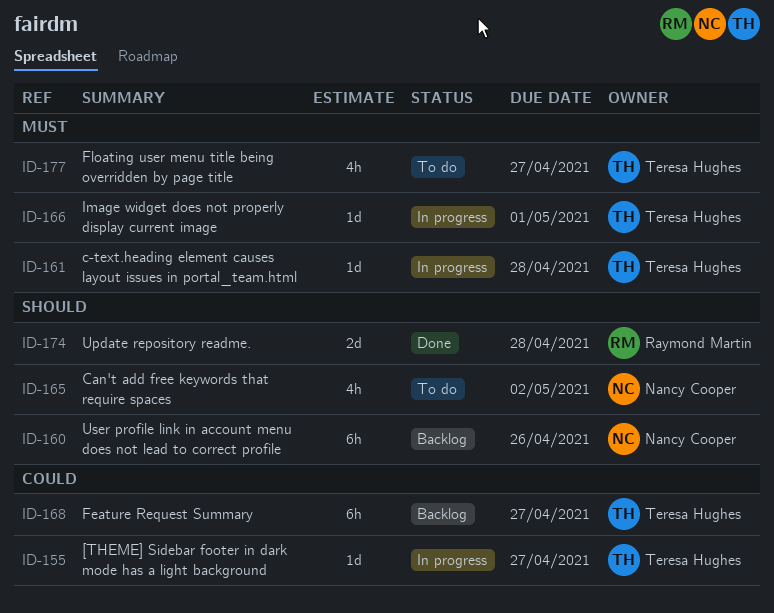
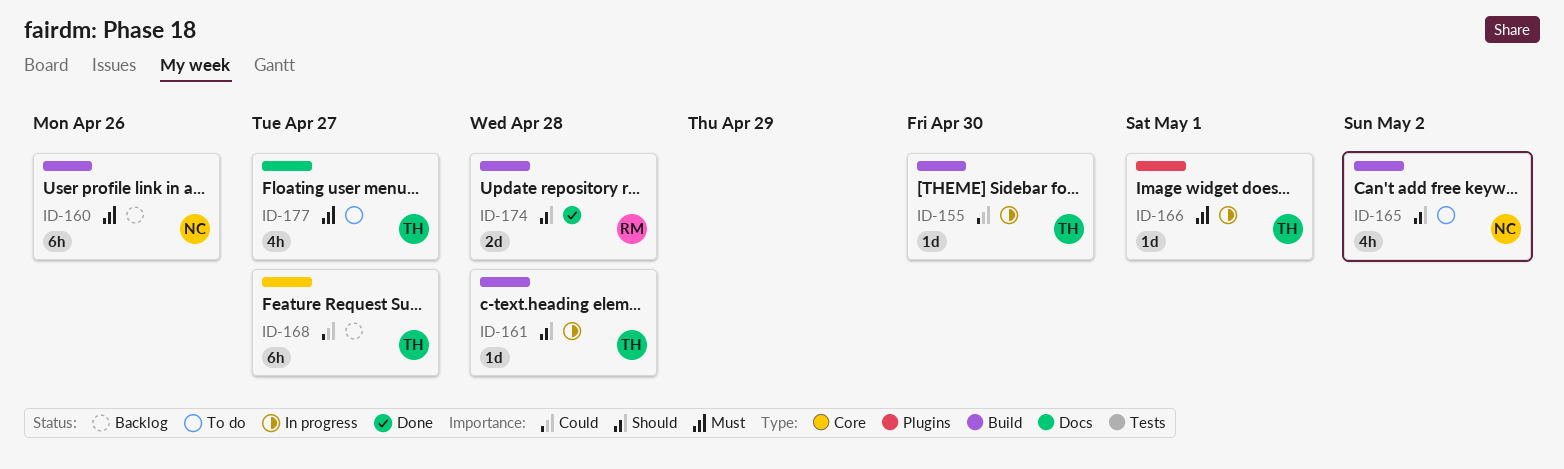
ID-155, due: Apr 27 -> Apr 30
ID-160, priority: Should -> Must
ID-161, priority: Must -> Should

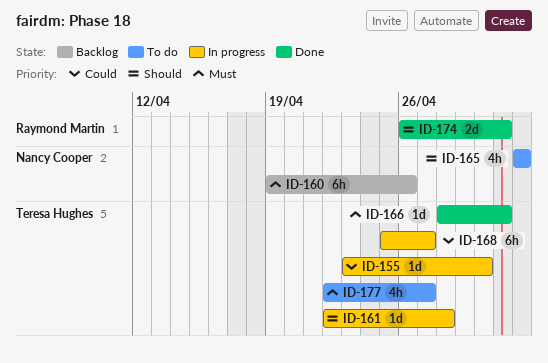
ID-166, status: In progress -> Done
ID-168, status: Backlog -> In progress
ID-174, due: Apr 28 -> May 1

